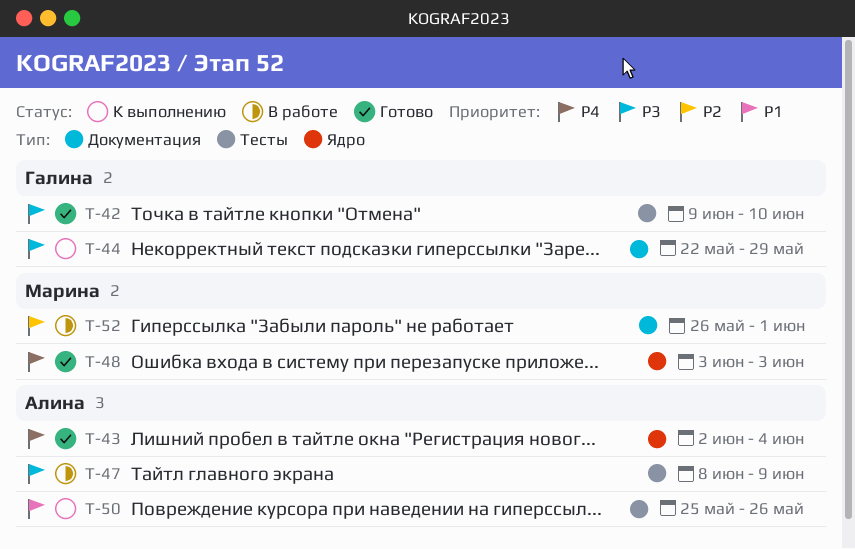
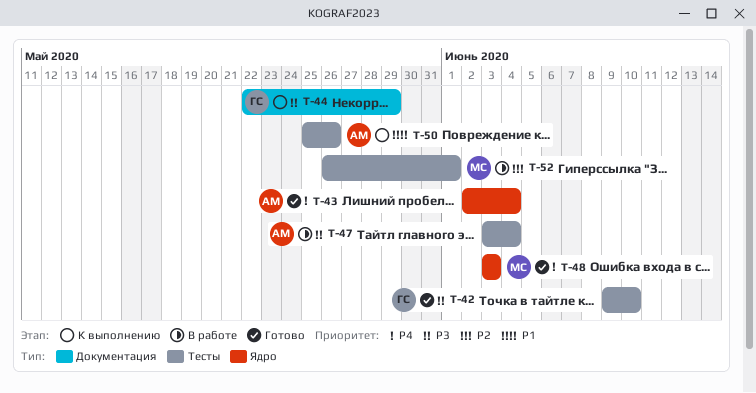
T-47, start: Jun 8 -> Jun 3
T-47, due: Jun 9 -> Jun 4
T-52, label: Документация -> Тесты

